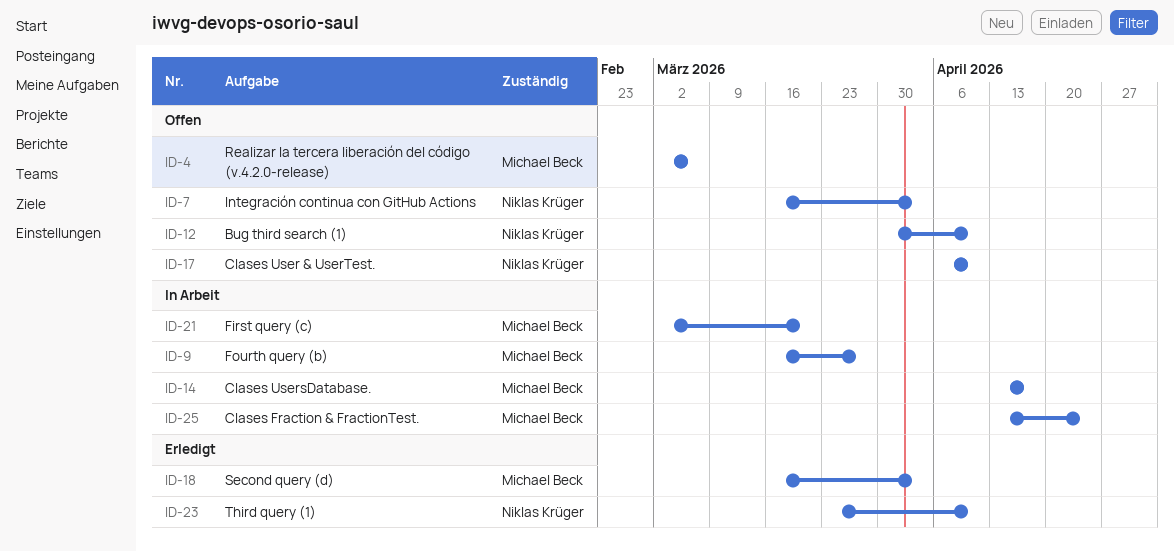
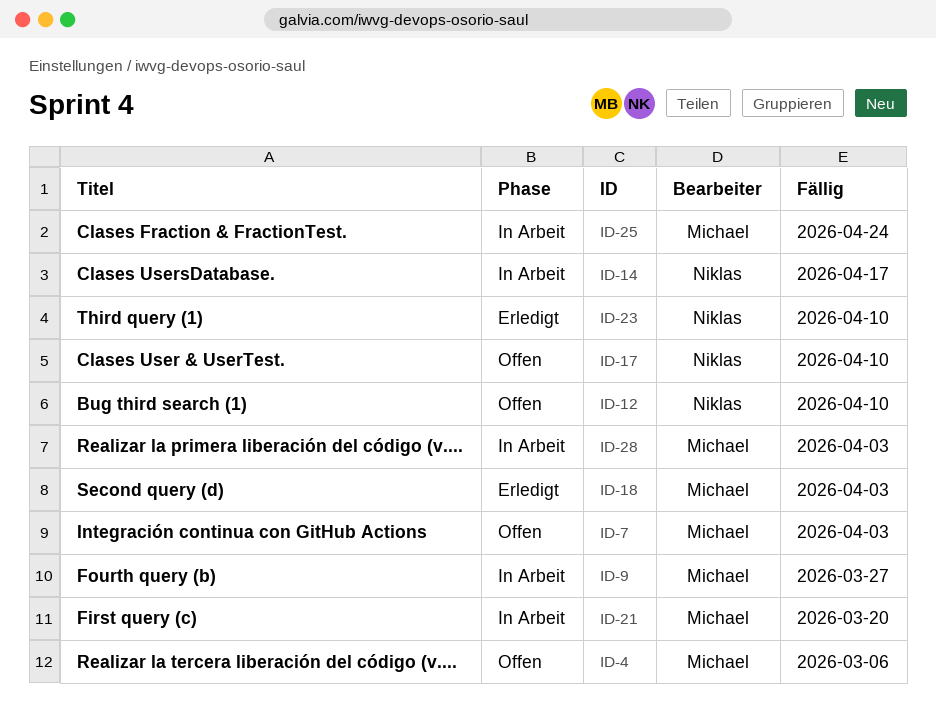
ID-7, owner: Niklas Krüger -> Michael Beck
ID-14, owner: Michael Beck -> Niklas Krüger
ID-28: none -> present

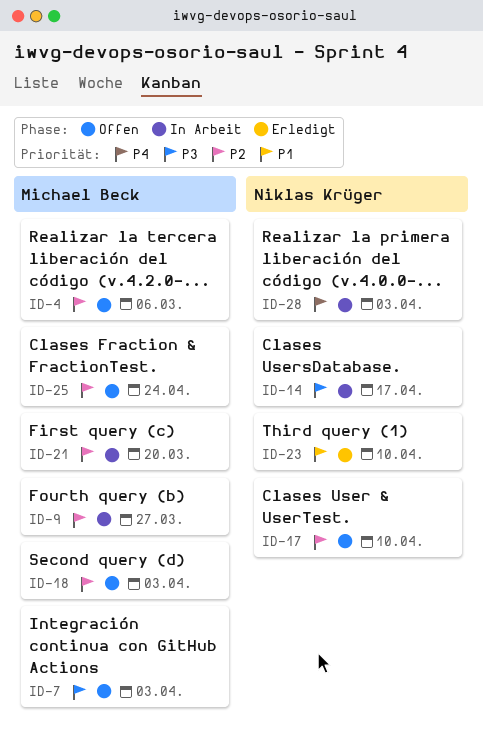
ID-12: present -> none
ID-18, status: Erledigt -> Offen
ID-25, status: In Arbeit -> Offen
ID-28, owner: Michael Beck -> Niklas Krüger

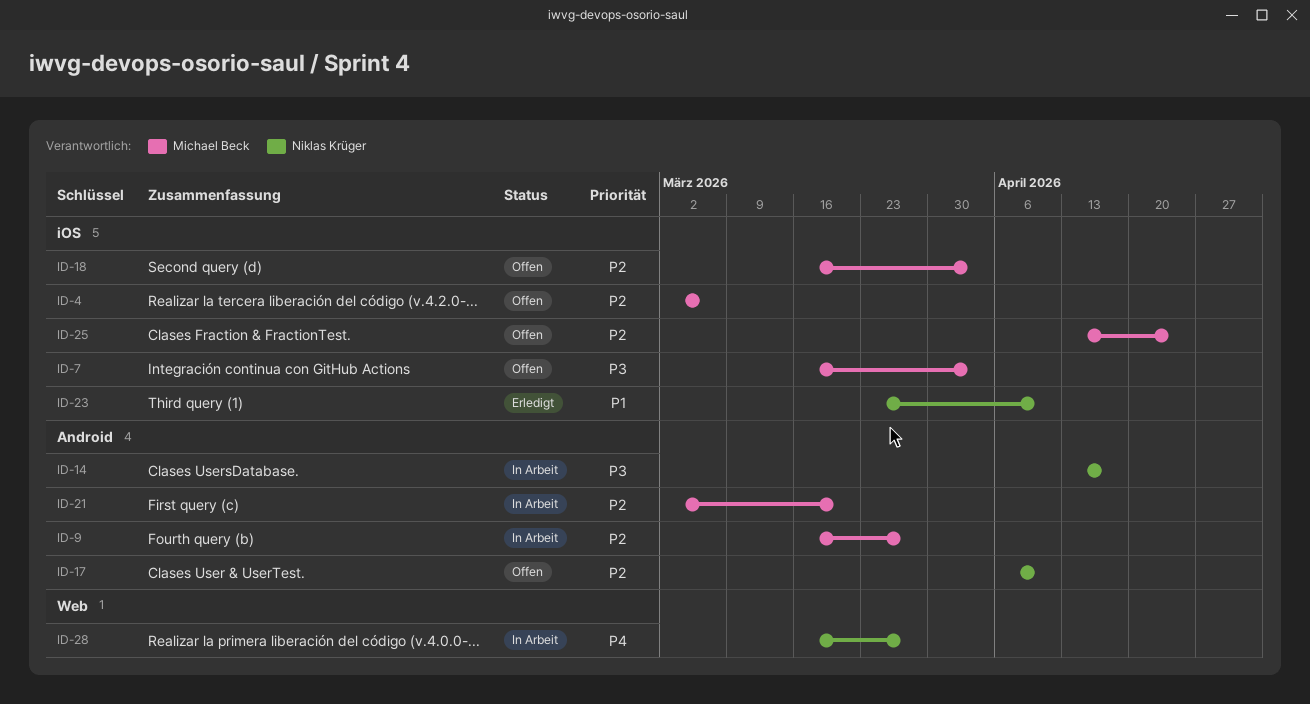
ID-28, due: Apr 3 -> Mar 27

